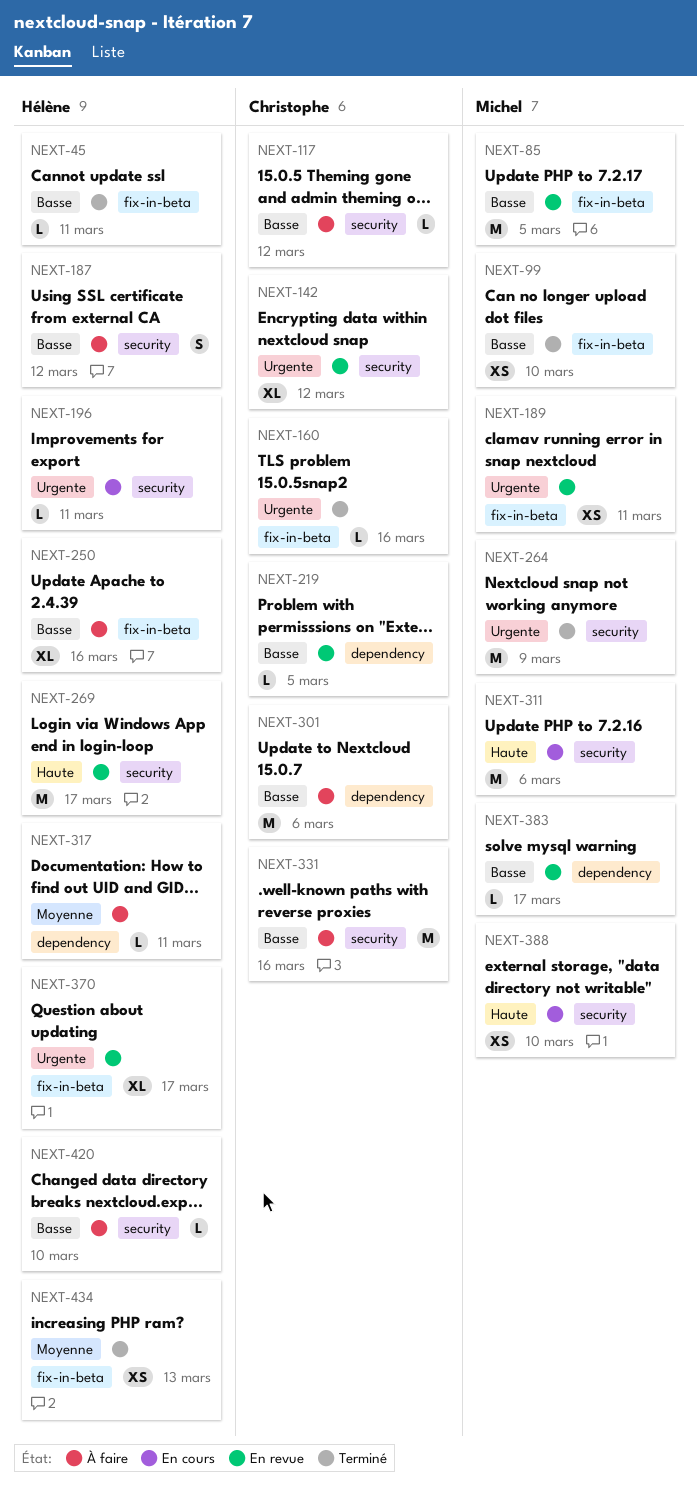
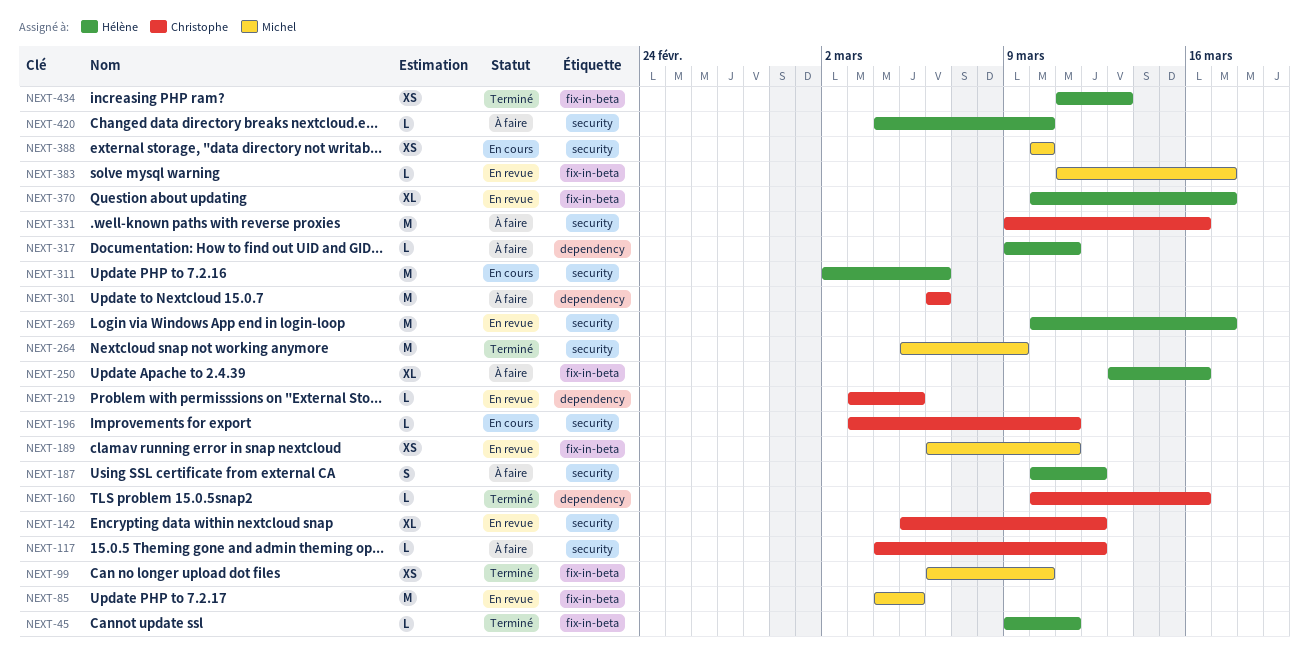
NEXT-160, label: fix-in-beta -> dependency
NEXT-196, owner: Hélène -> Christophe
NEXT-311, owner: Michel -> Hélène
NEXT-383, label: dependency -> fix-in-beta

